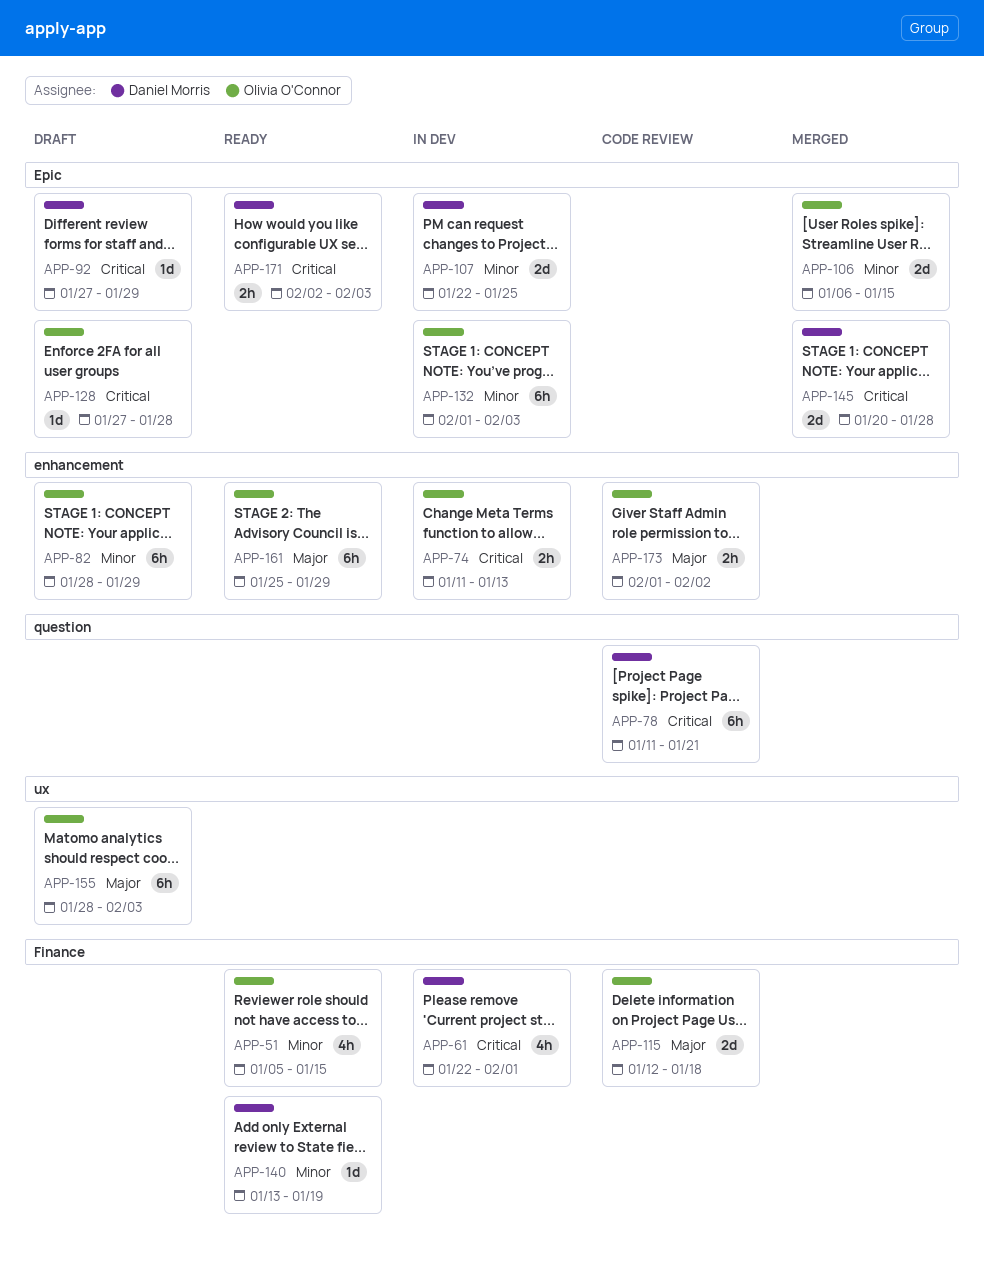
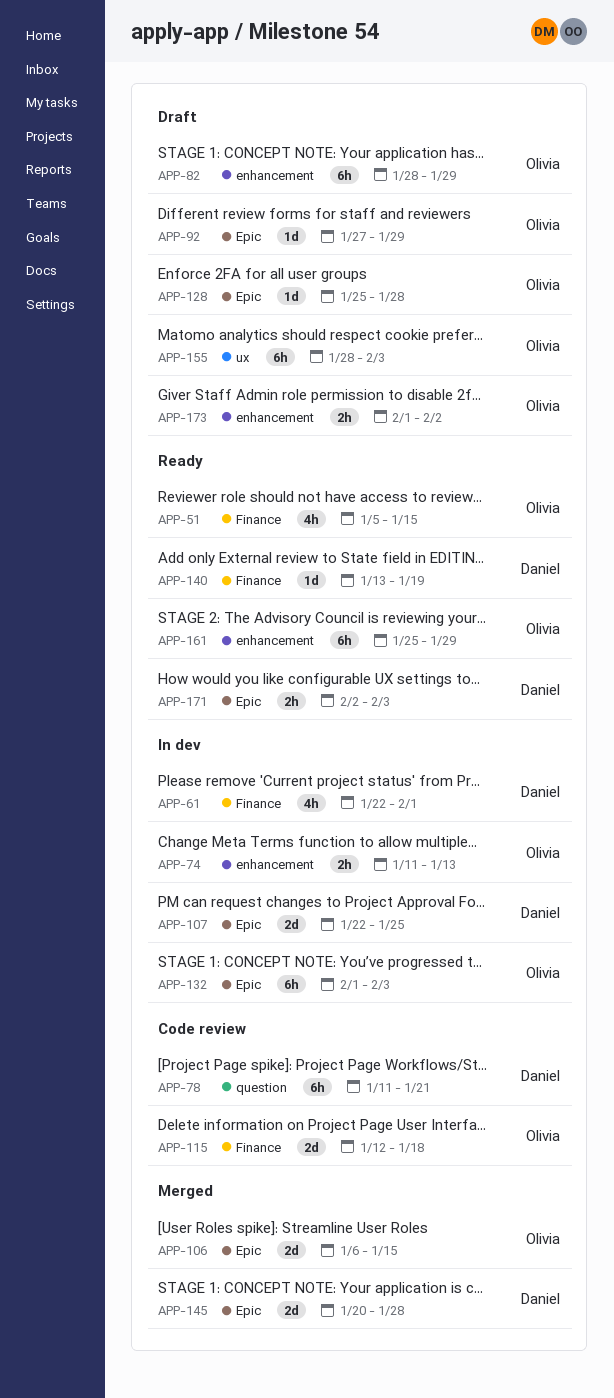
APP-92, owner: Daniel Morris -> Olivia O'Connor
APP-128, start: Jan 27 -> Jan 25
APP-173, status: Code review -> Draft

